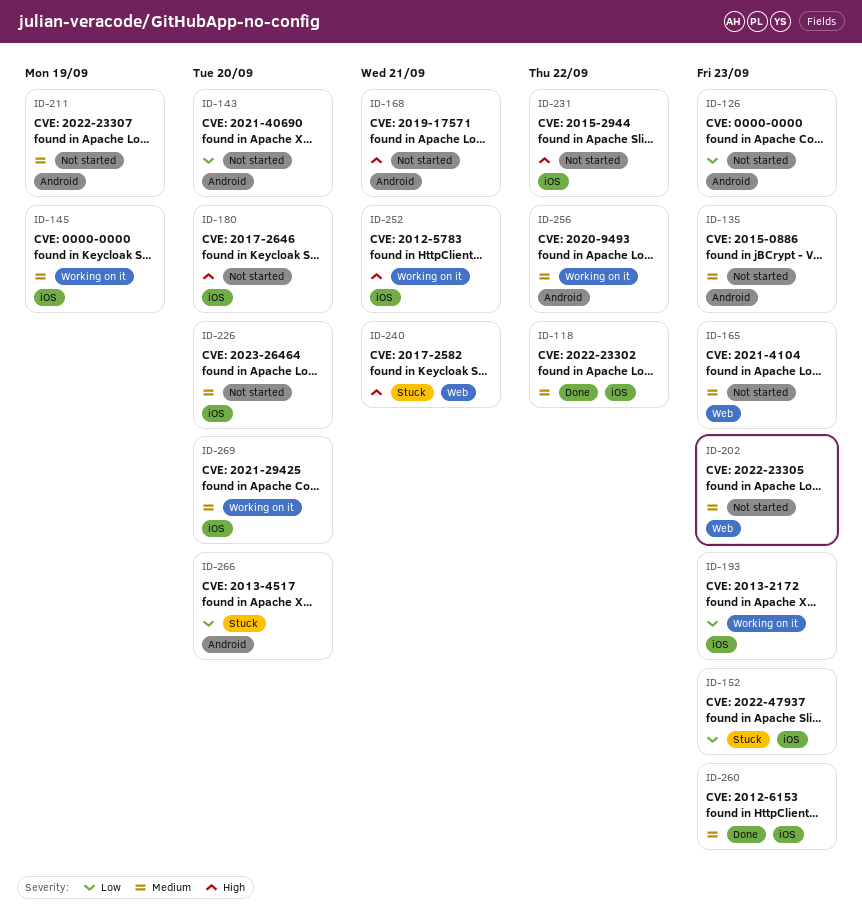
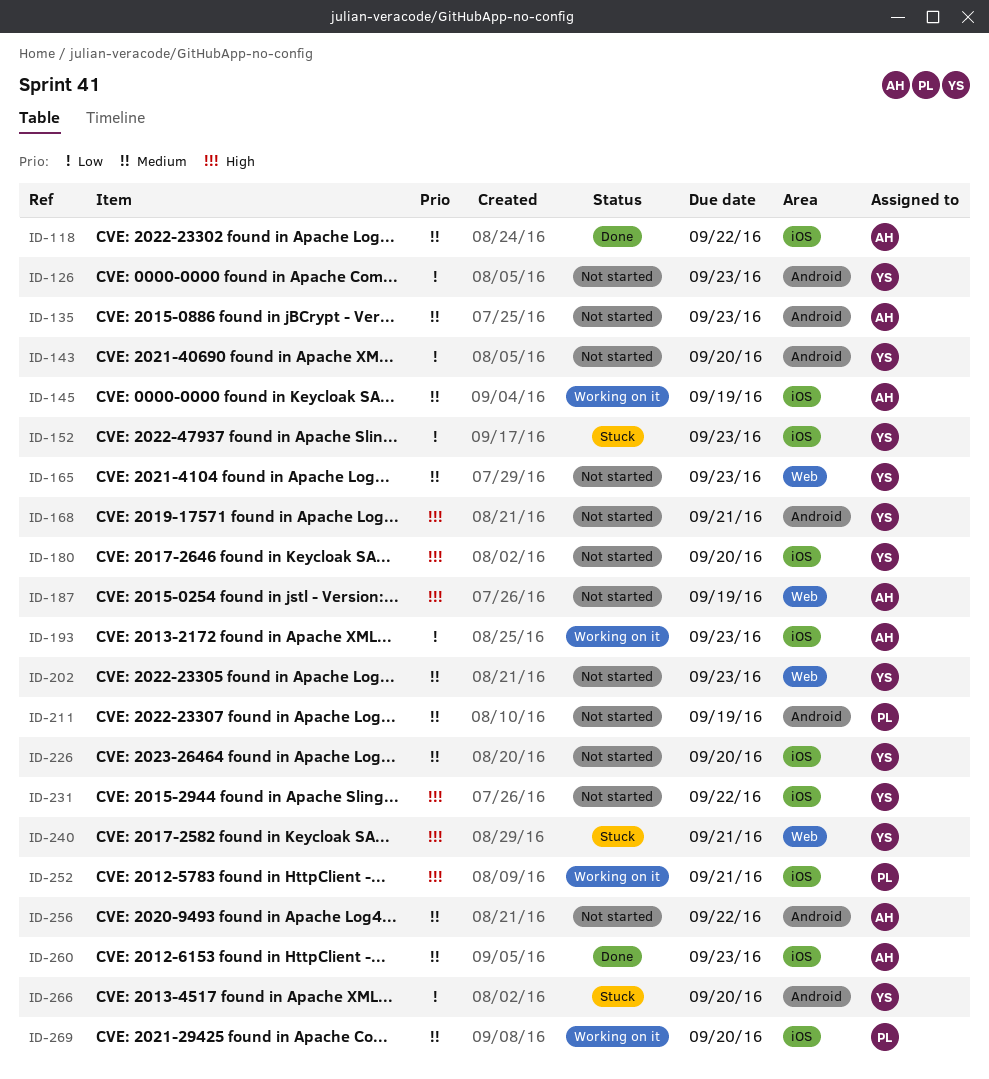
ID-187: none -> present
ID-256, status: Working on it -> Not started

